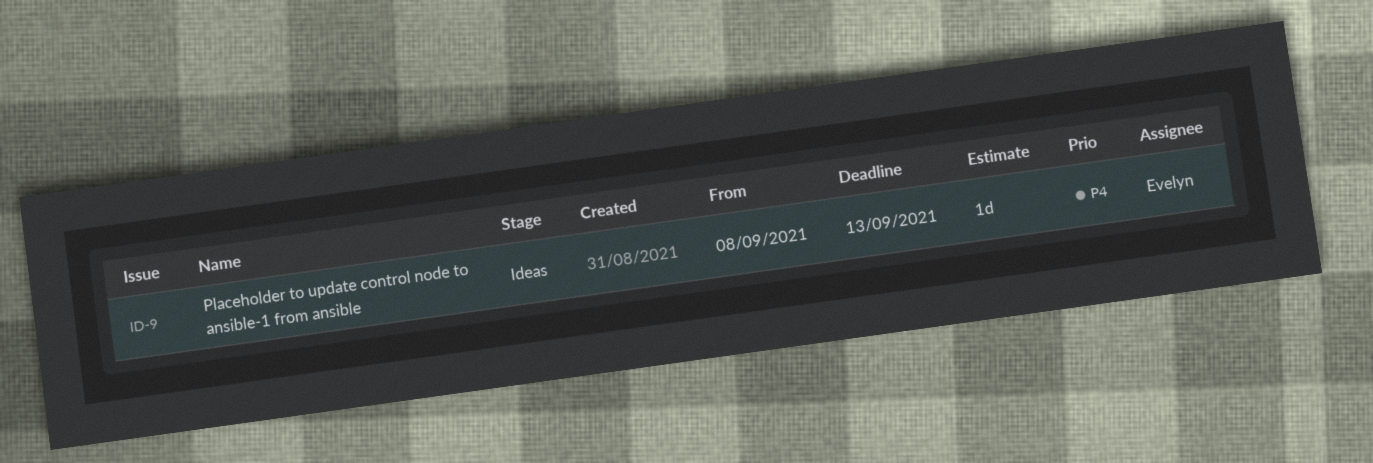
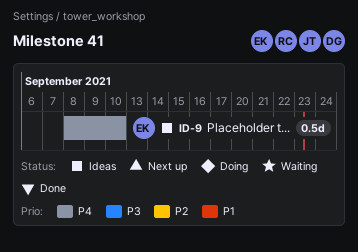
ID-9, estimate: 1d -> 0.5d
ID-9, due: Sep 13 -> Sep 10

